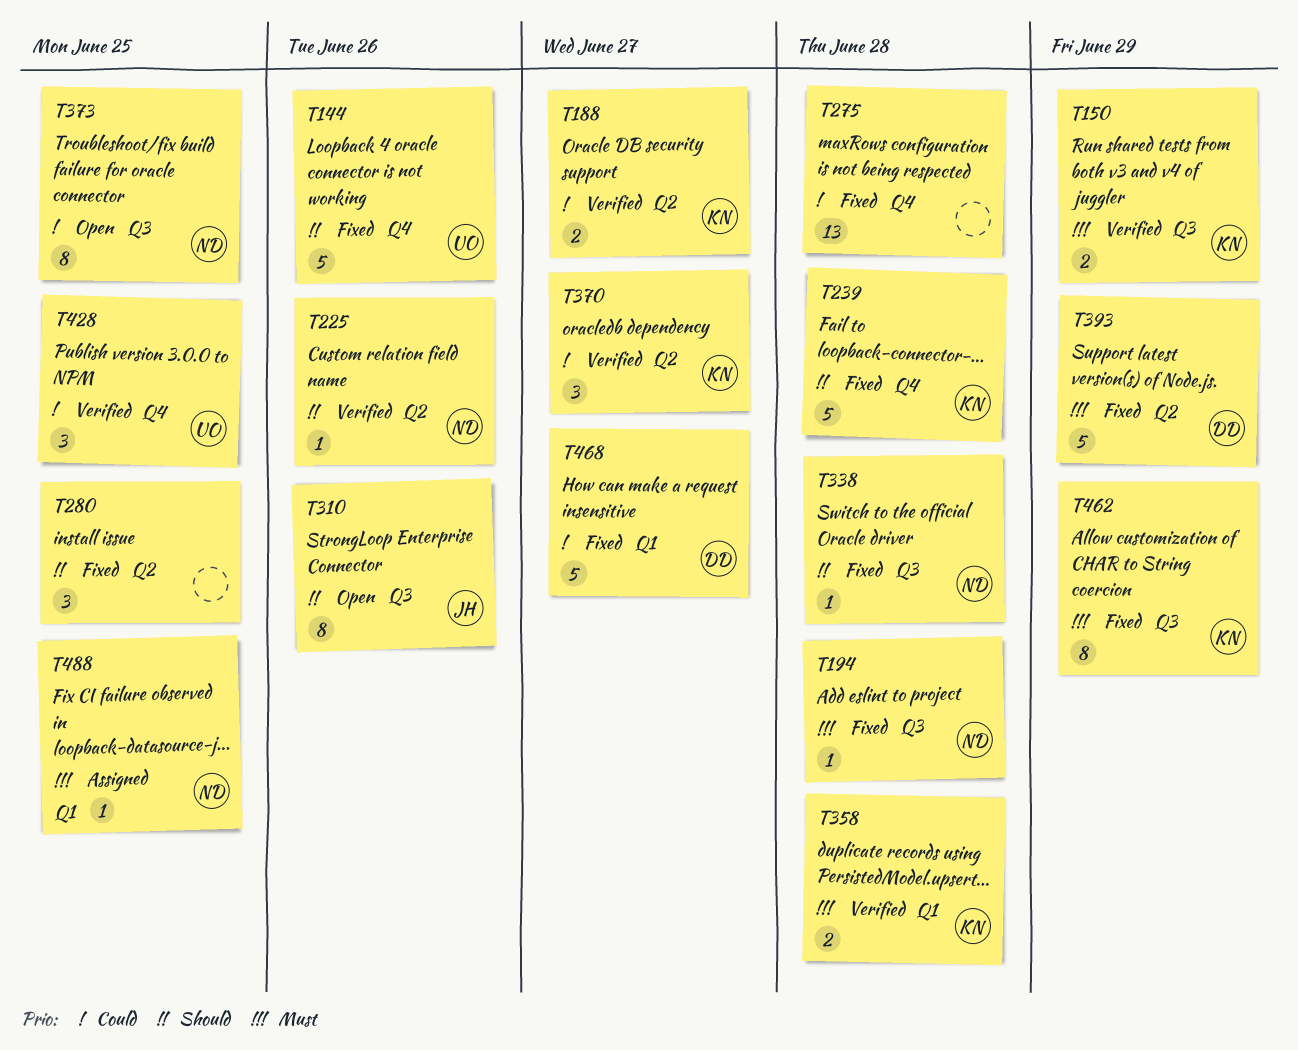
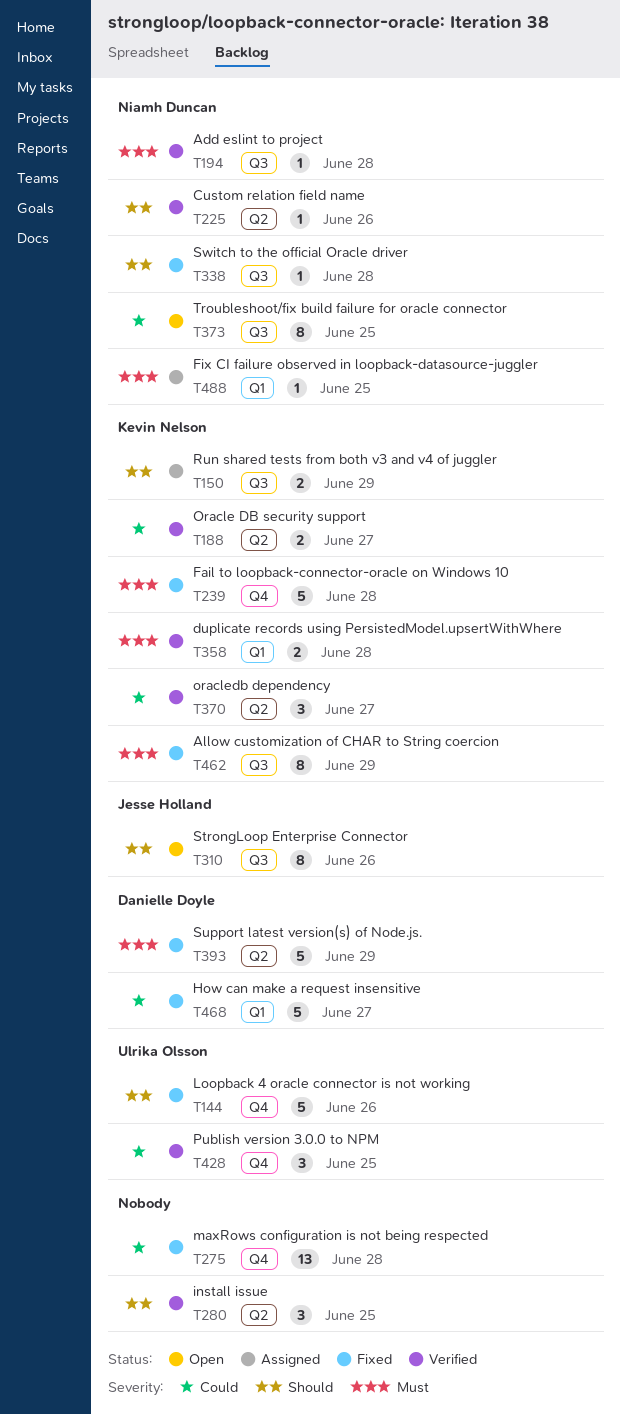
T150, status: Verified -> Assigned
T150, priority: Must -> Should
T194, status: Fixed -> Verified
T239, priority: Should -> Must
T280, status: Fixed -> Verified

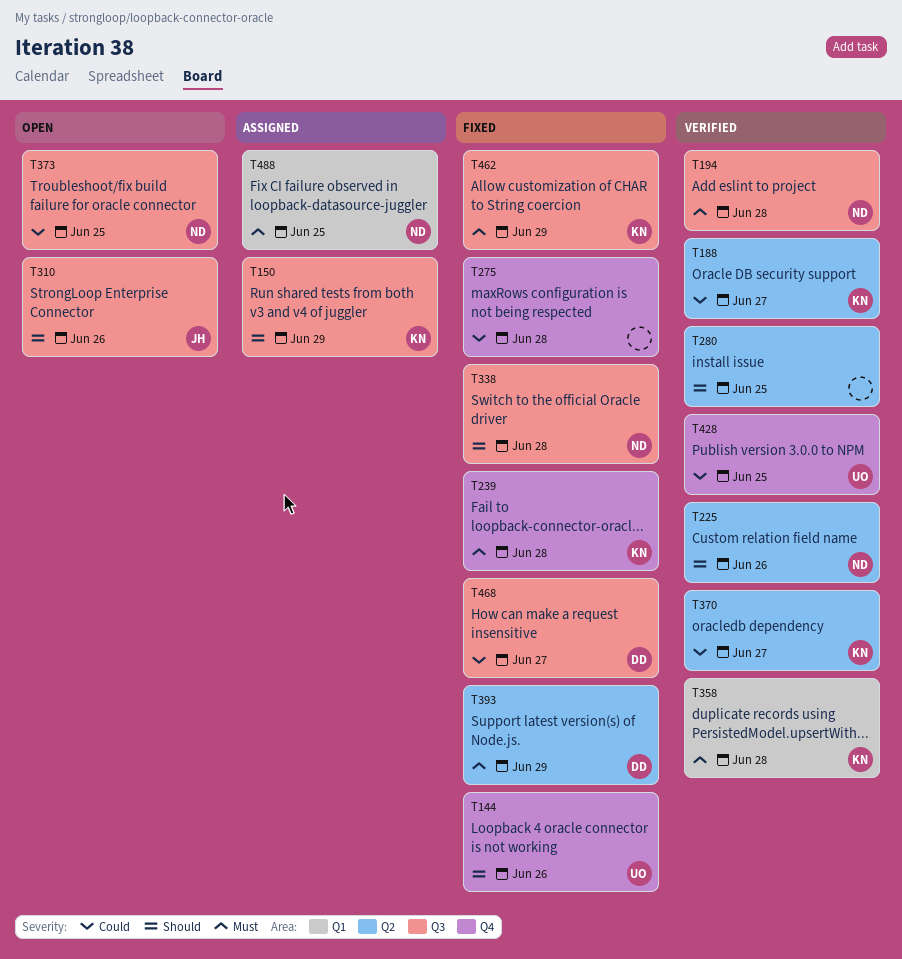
T468, label: Q1 -> Q3

